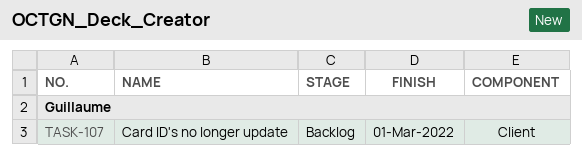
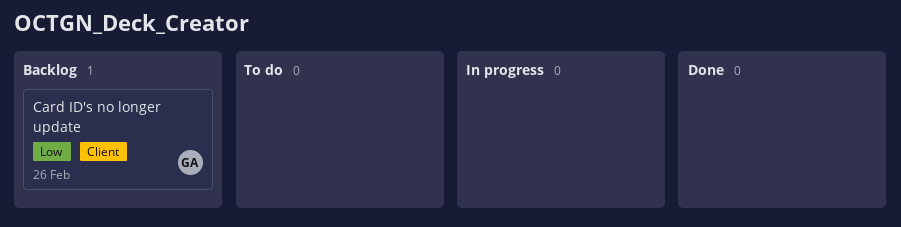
Card ID's no longer update, due: Mar 1 -> Feb 26

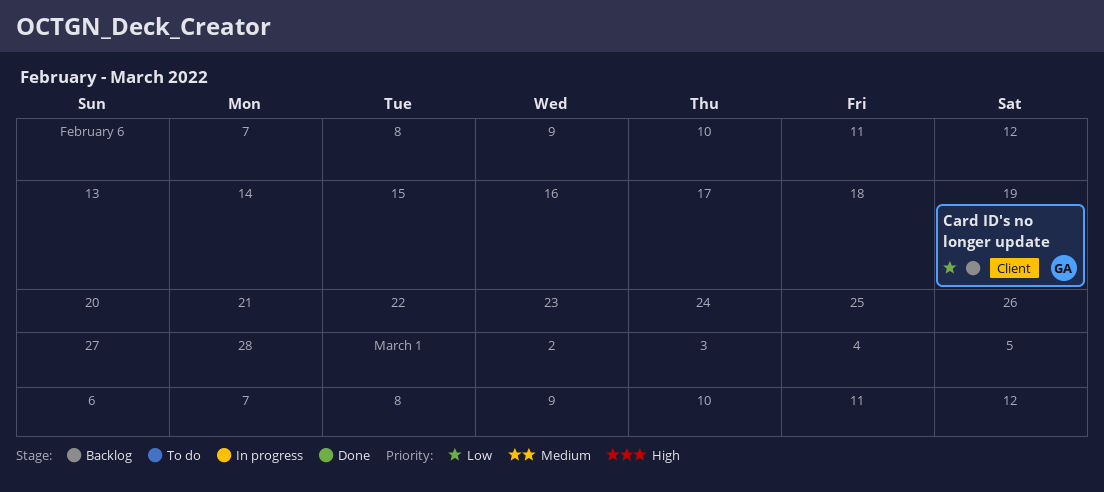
Card ID's no longer update, due: Feb 26 -> Feb 19

